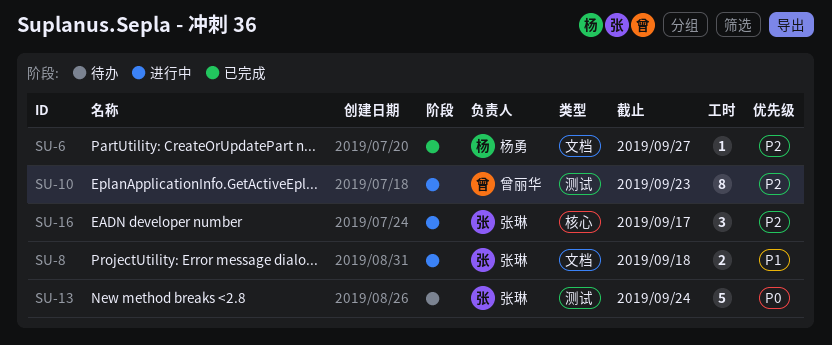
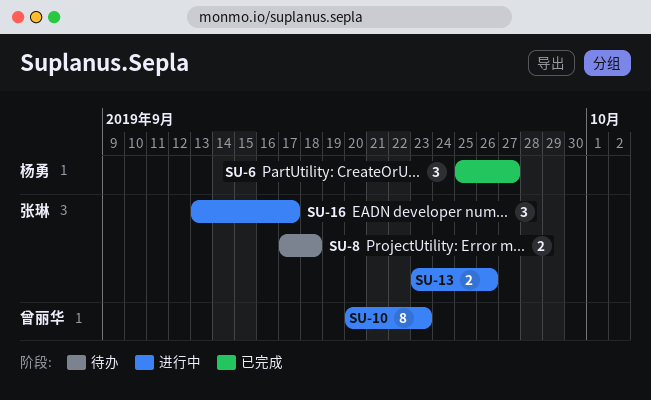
SU-6, estimate: 1 -> 3
SU-8, status: 进行中 -> 待办
SU-13, status: 待办 -> 进行中
SU-13, estimate: 5 -> 2
SU-13, due: Sep 24 -> Sep 26

